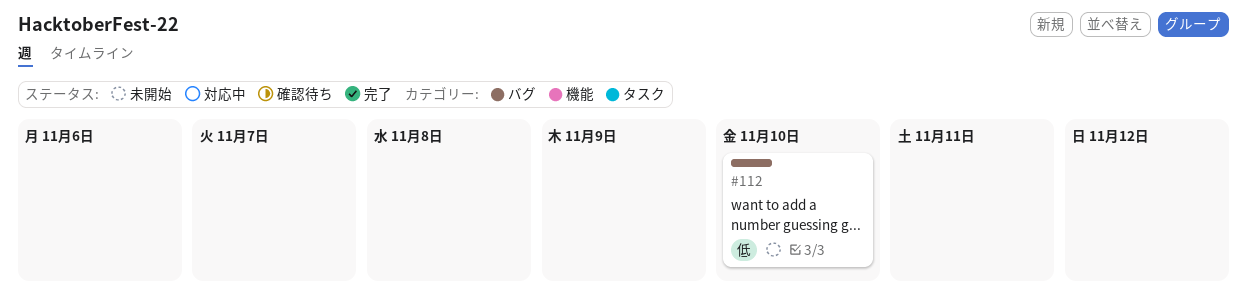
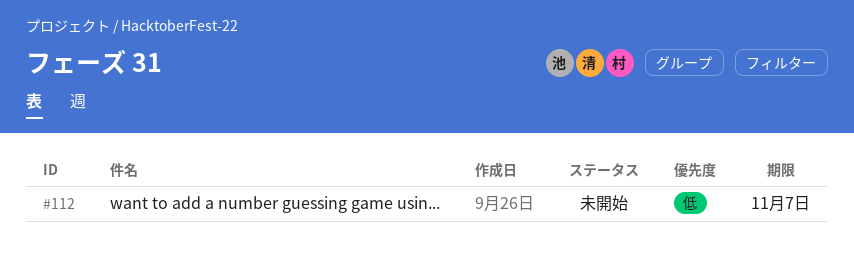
#112, due: Nov 10 -> Nov 7

